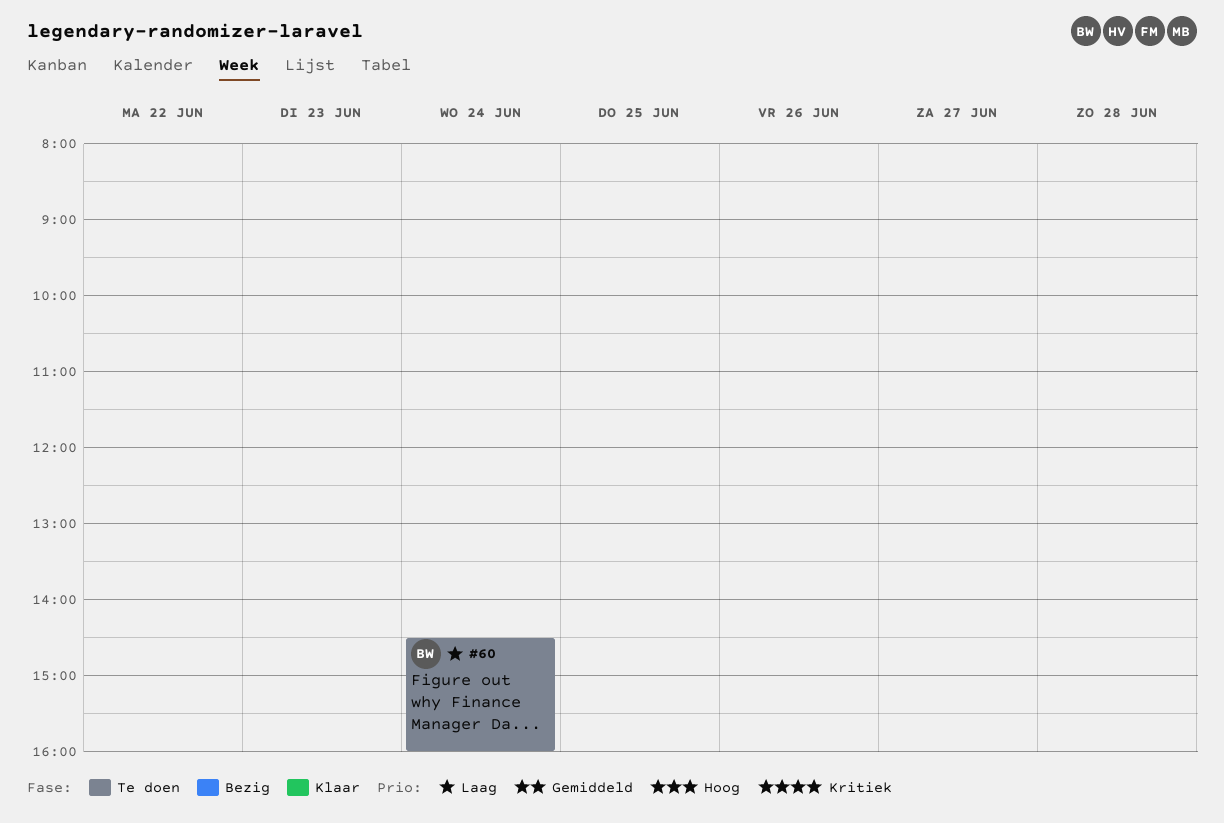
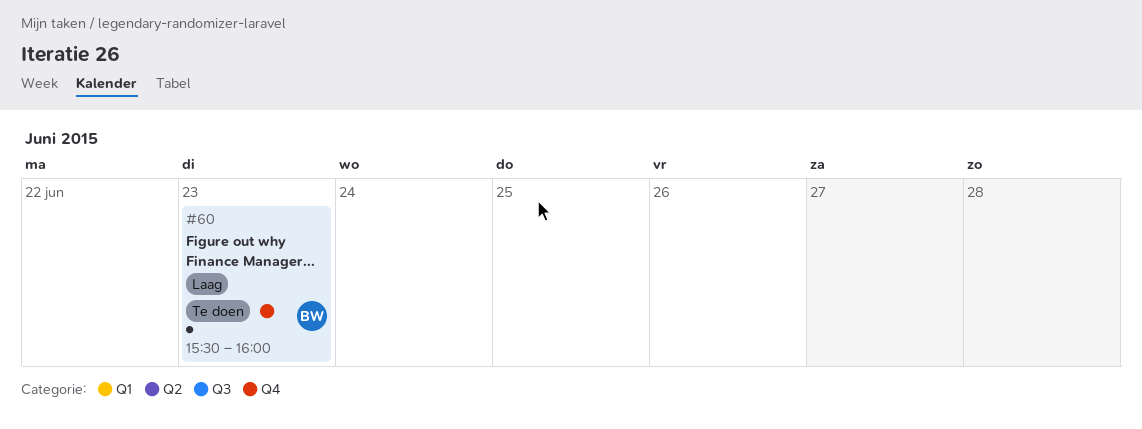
#60, day: Jun 24 -> Jun 23
#60, begins: 14:30 -> 15:30

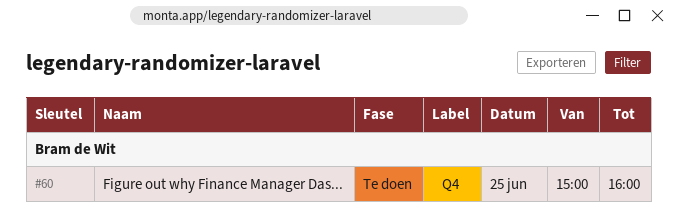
#60, day: Jun 23 -> Jun 25
#60, begins: 15:30 -> 15:00

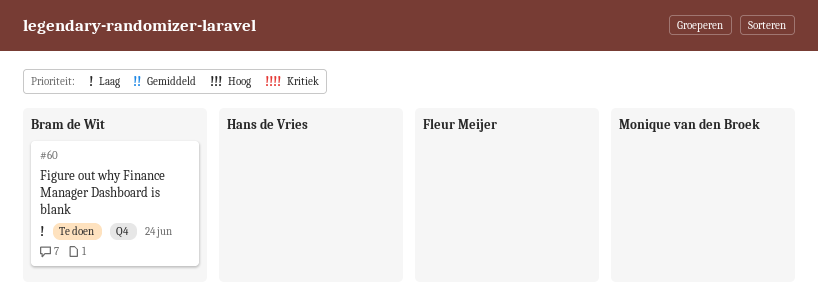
#60, day: Jun 25 -> Jun 24

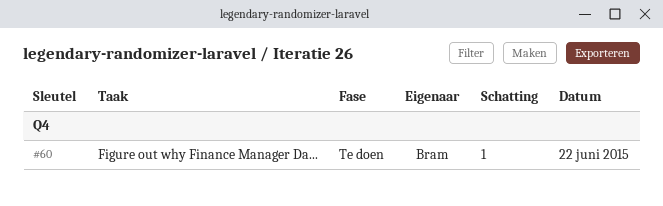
#60, day: Jun 24 -> Jun 22

